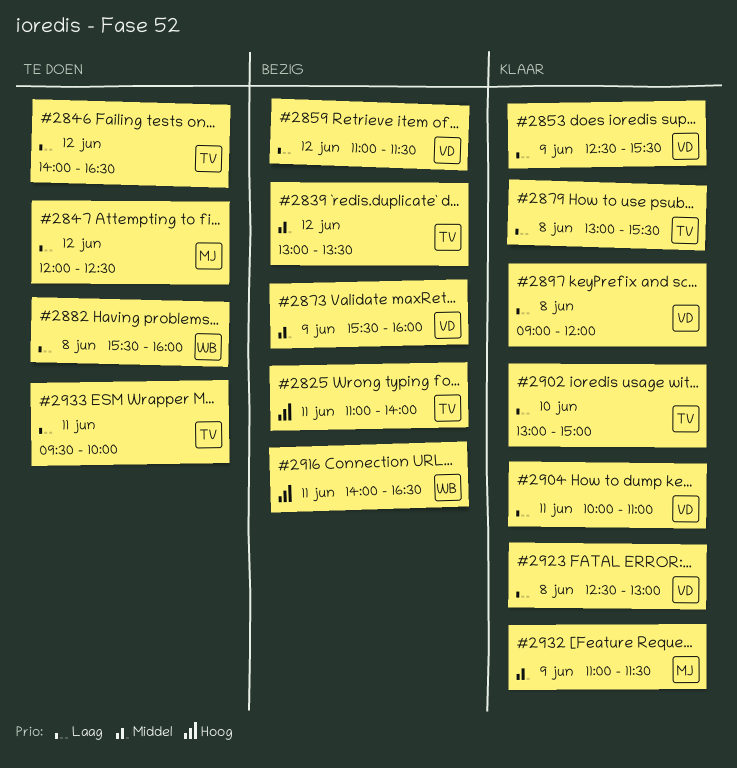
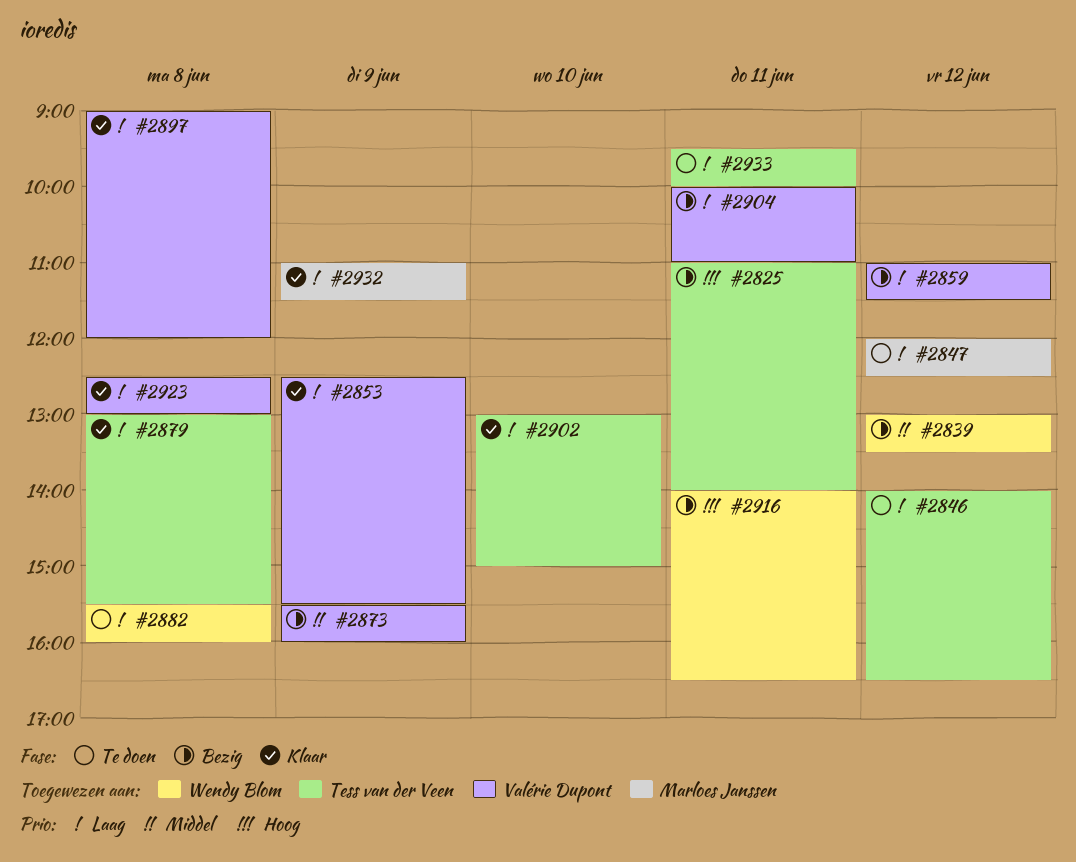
#2839, owner: Tess van der Veen -> Wendy Blom
#2904, status: Klaar -> Bezig
#2932, priority: Middel -> Laag

